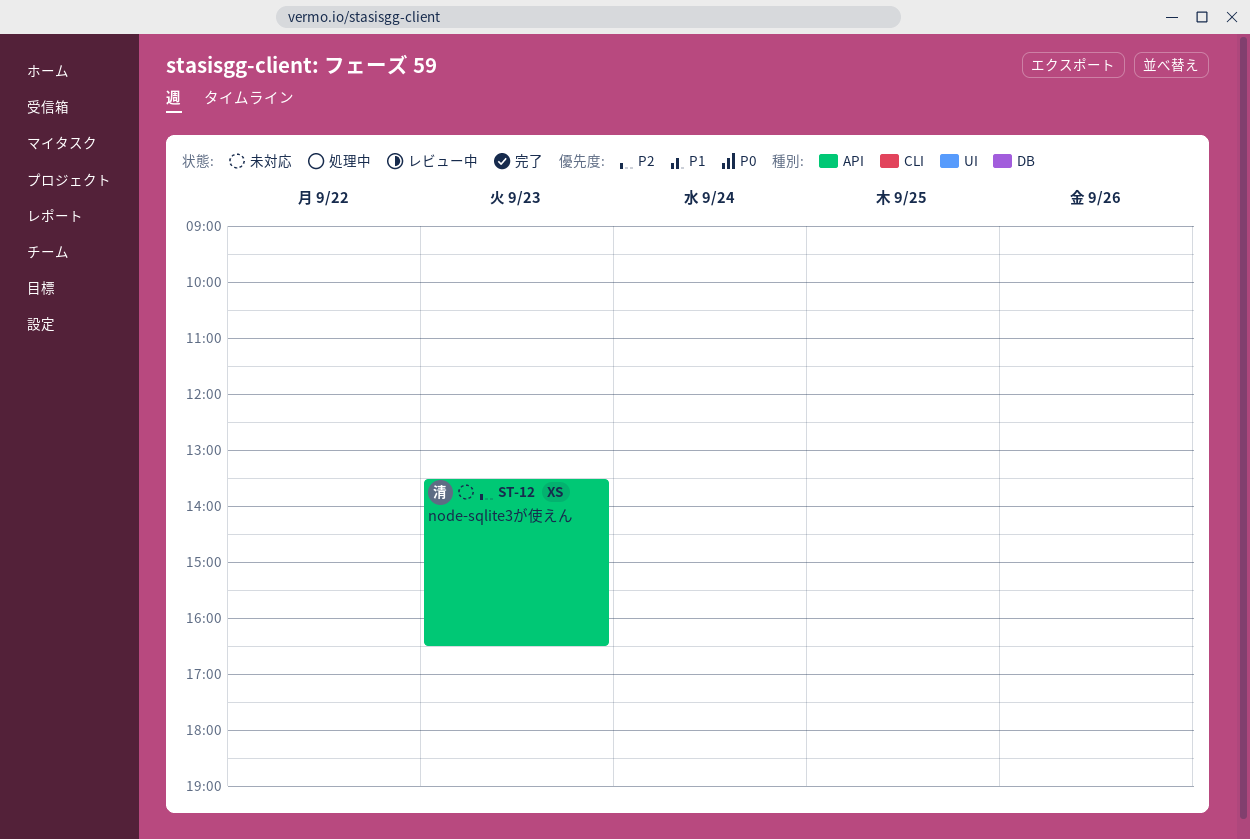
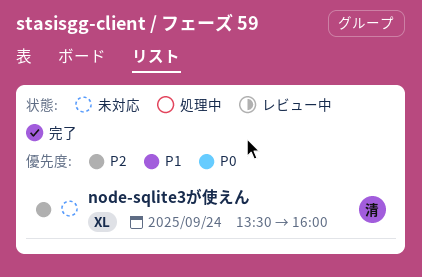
node-sqlite3が使えん, estimate: XS -> XL
node-sqlite3が使えん, day: Sep 23 -> Sep 24
node-sqlite3が使えん, ends: 16:30 -> 16:00

